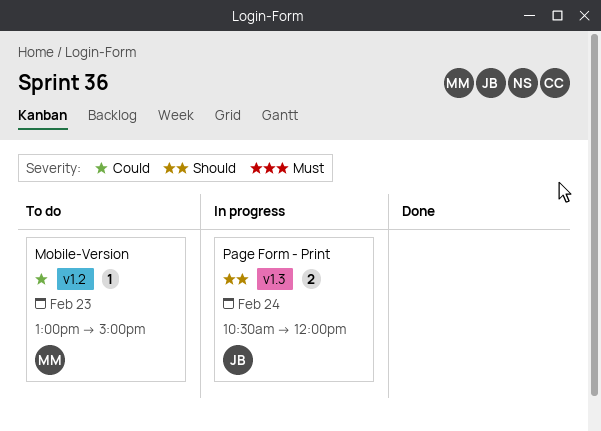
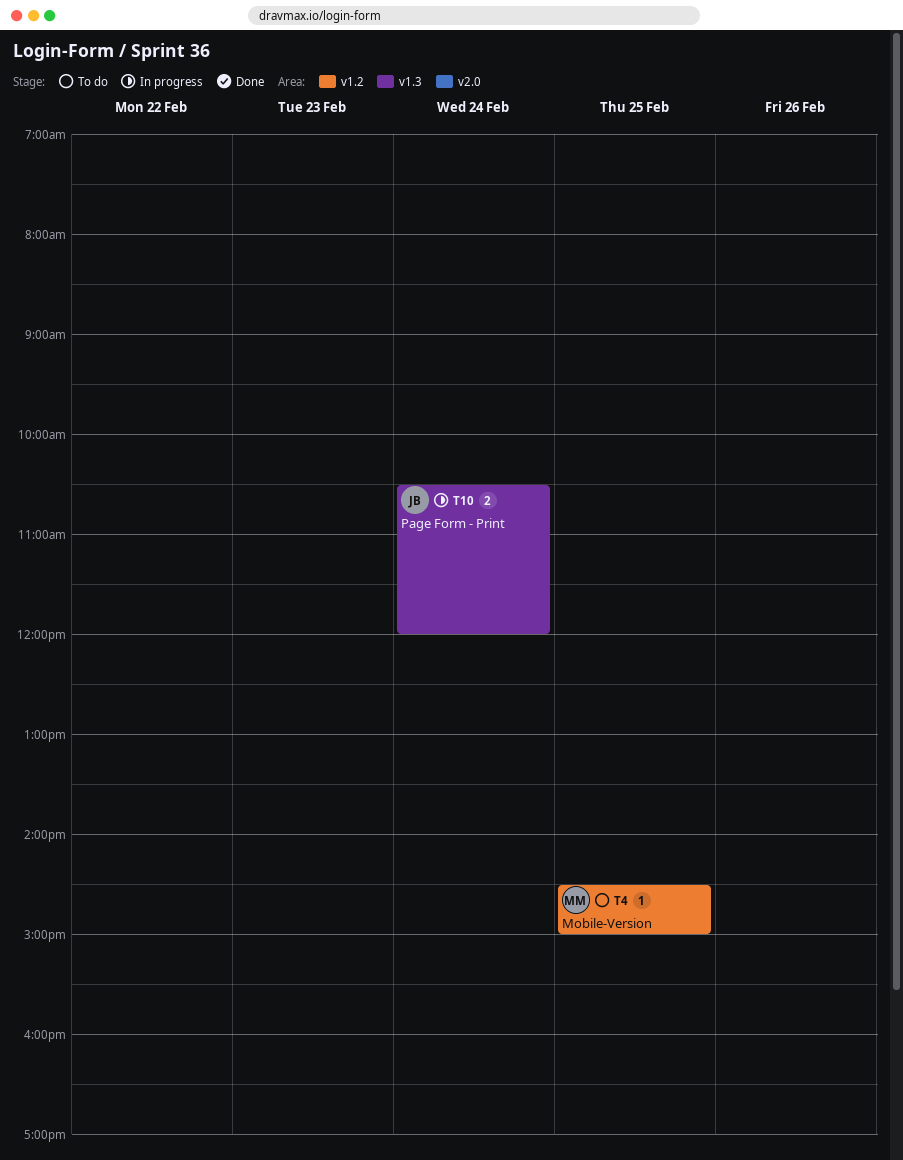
Mobile-Version, day: Feb 23 -> Feb 25
Mobile-Version, begins: 13:00 -> 14:30

